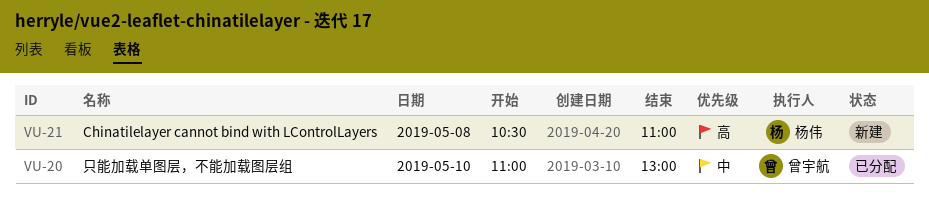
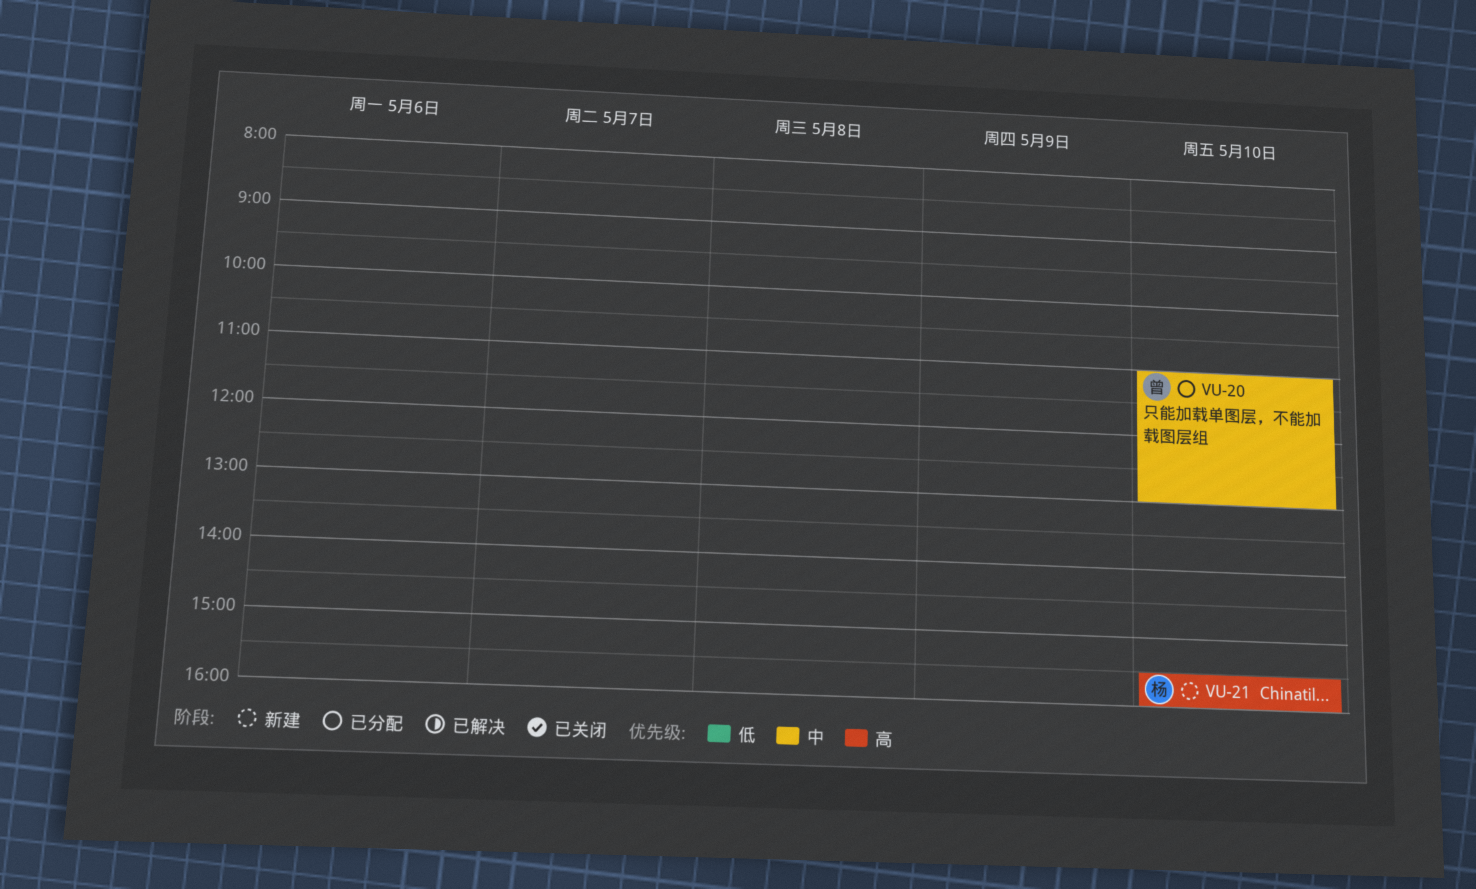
VU-21, day: May 8 -> May 10
VU-21, begins: 10:30 -> 15:30
VU-21, ends: 11:00 -> 16:00

